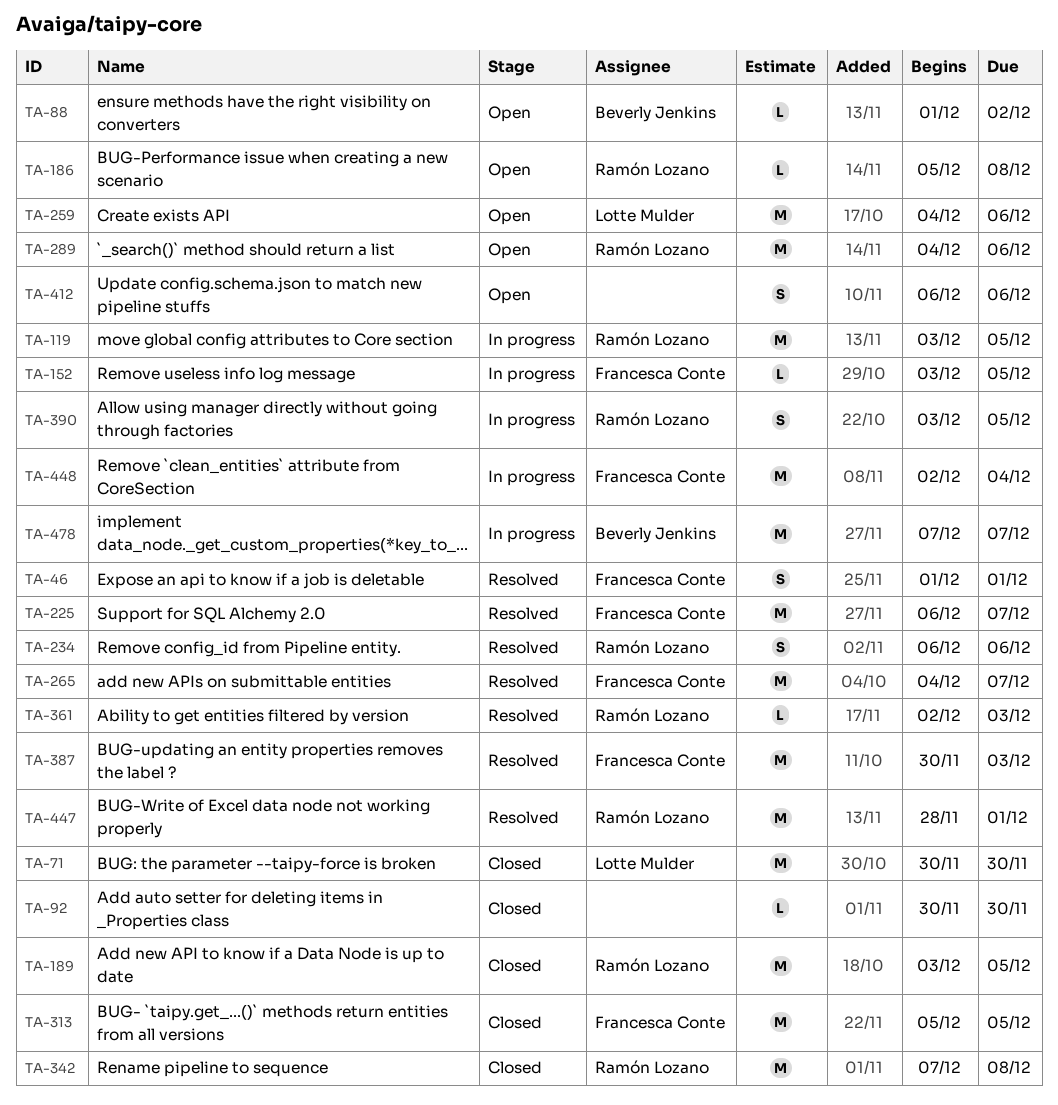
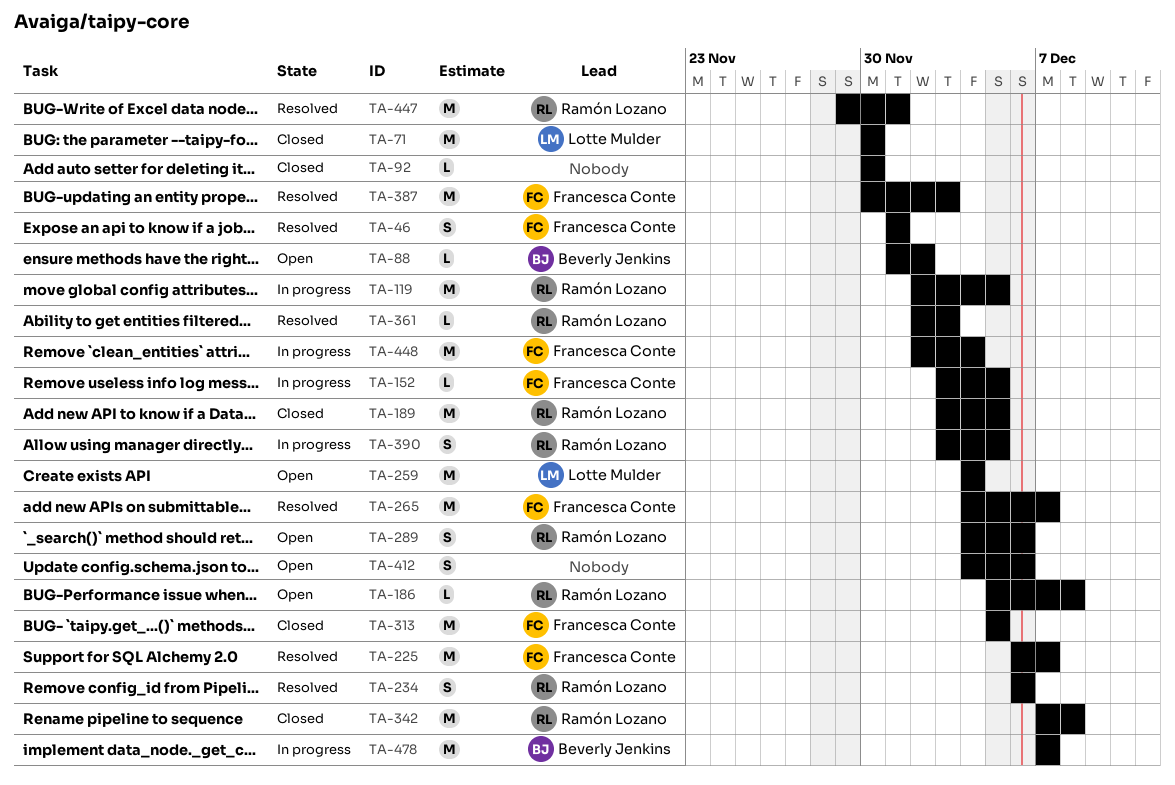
TA-119, start: Dec 3 -> Dec 2
TA-259, due: Dec 6 -> Dec 4
TA-289, estimate: M -> S
TA-412, start: Dec 6 -> Dec 4
TA-447, start: Nov 28 -> Nov 29

